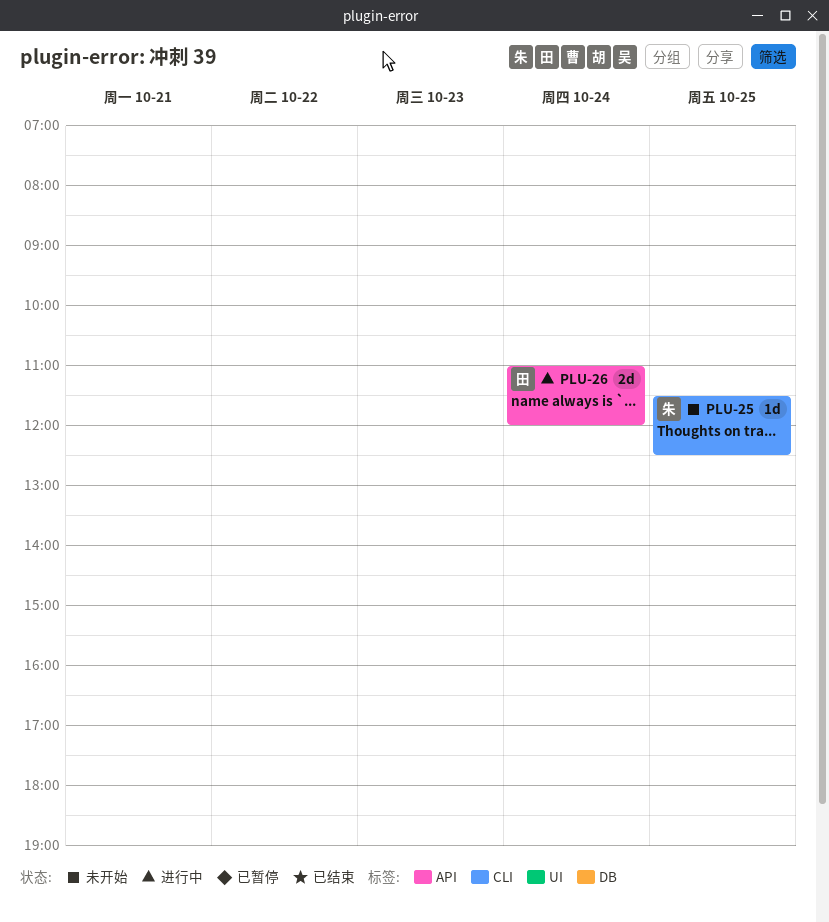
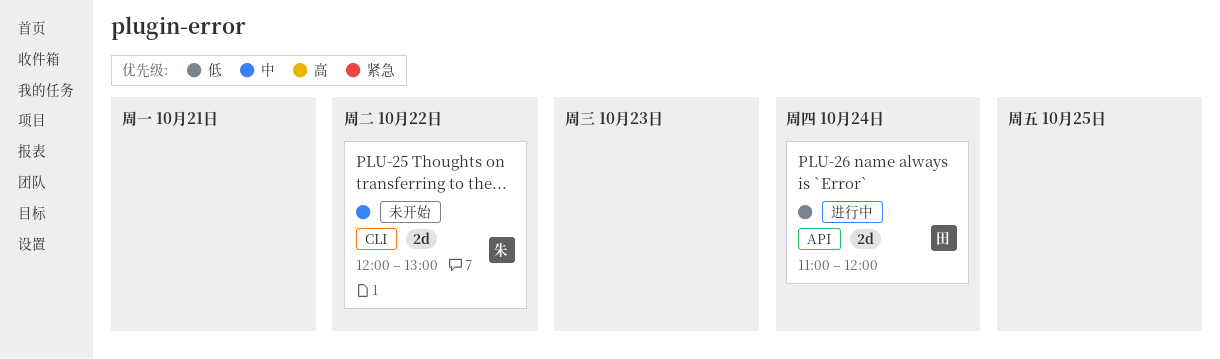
PLU-25, estimate: 1d -> 2d
PLU-25, day: Oct 25 -> Oct 22
PLU-25, begins: 11:30 -> 12:00
PLU-25, ends: 12:30 -> 13:00

